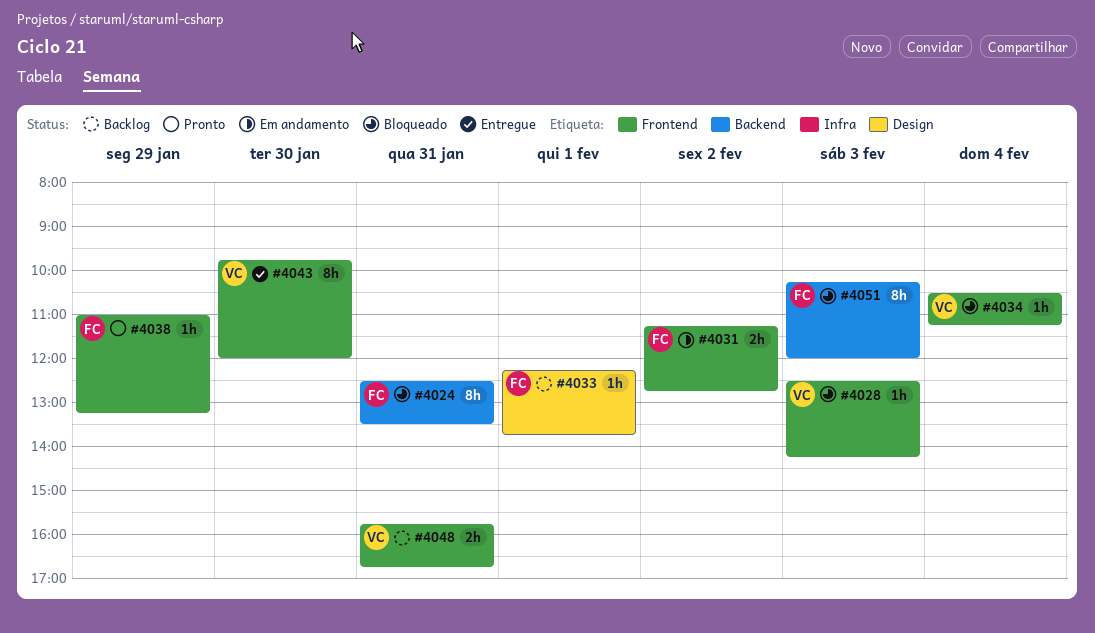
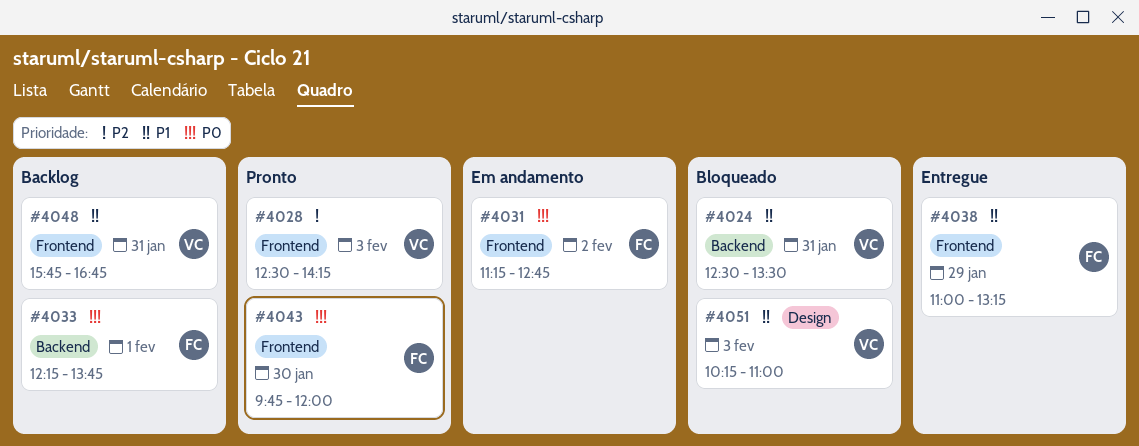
#4024, owner: FC -> VC
#4028, status: Bloqueado -> Pronto
#4033, label: Design -> Backend
#4034: present -> none
#4038, status: Pronto -> Entregue
#4043, status: Entregue -> Pronto
#4043, owner: VC -> FC
#4051, owner: FC -> VC
#4051, label: Backend -> Design
#4051, ends: 12:00 -> 11:00

